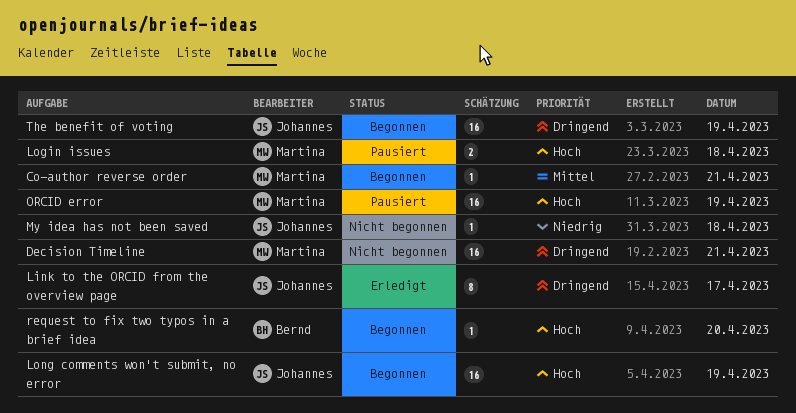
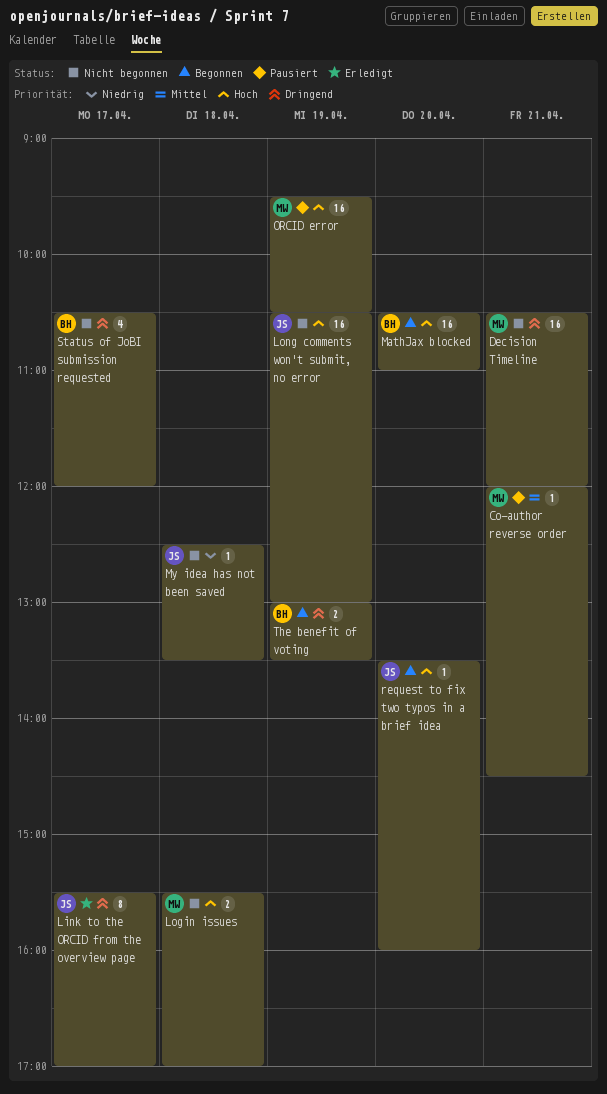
Co-author reverse order, status: Begonnen -> Pausiert
Login issues, status: Pausiert -> Nicht begonnen
Long comments won't submit, no error, status: Begonnen -> Nicht begonnen
MathJax blocked: none -> present
request to fix two typos in a brief idea, owner: Bernd -> Johannes
Status of JoBI submission requested: none -> present
The benefit of voting, owner: Johannes -> Bernd
The benefit of voting, estimate: 16 -> 2

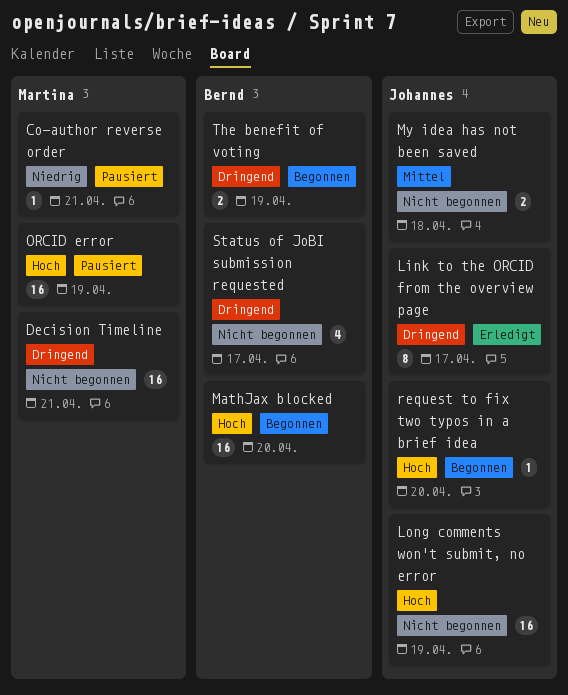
Co-author reverse order, priority: Mittel -> Niedrig
Login issues: present -> none
My idea has not been saved, priority: Niedrig -> Mittel
My idea has not been saved, estimate: 1 -> 2

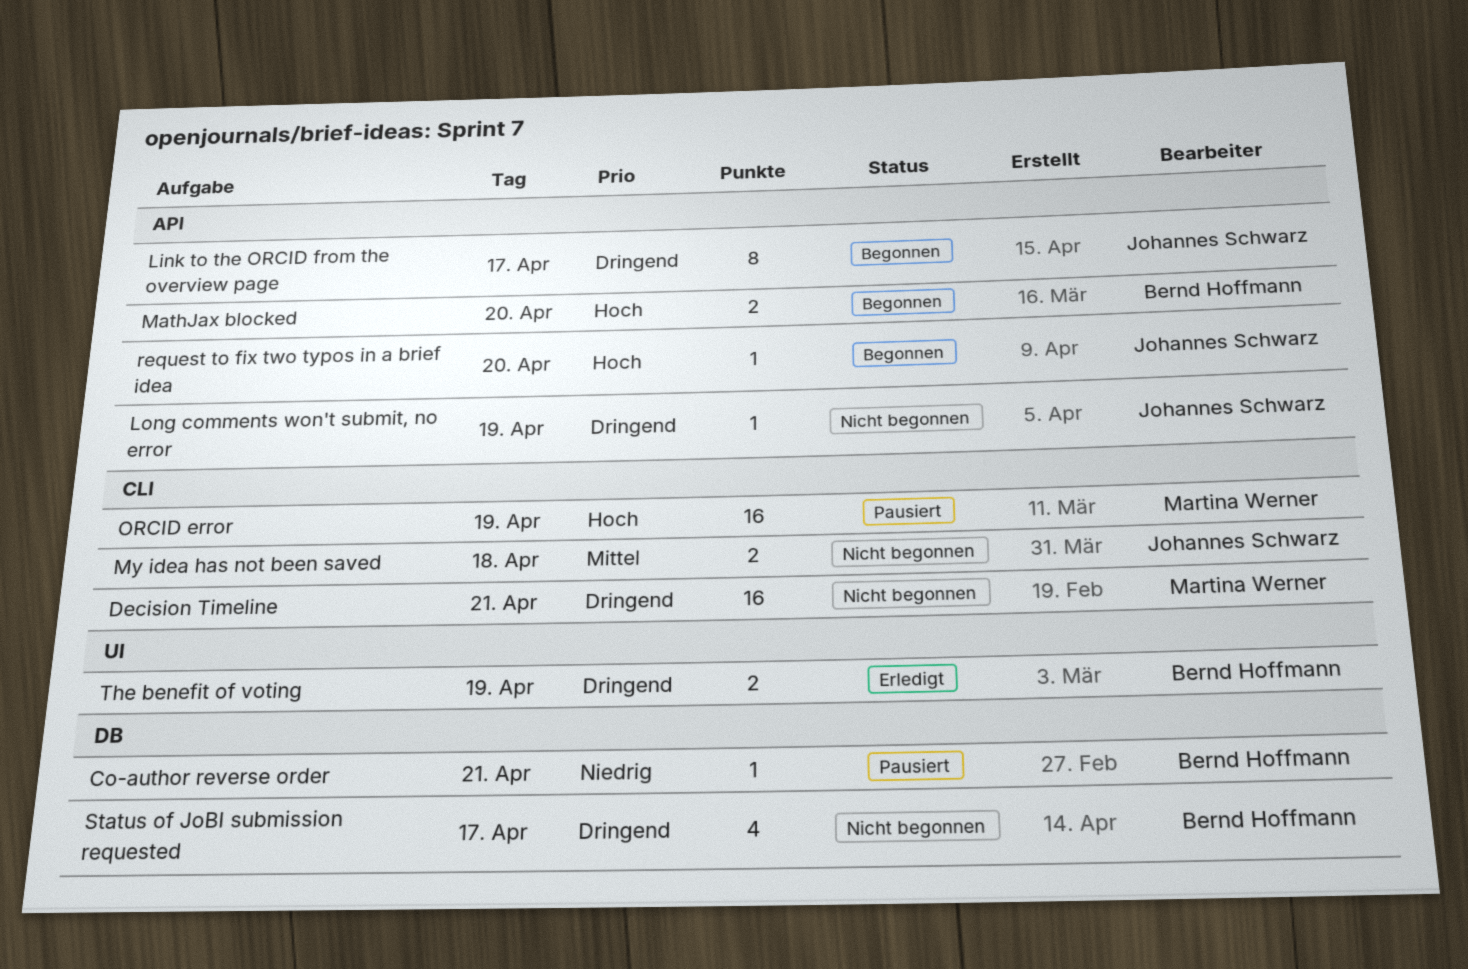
Co-author reverse order, owner: Martina Werner -> Bernd Hoffmann
Link to the ORCID from the overview page, status: Erledigt -> Begonnen
Long comments won't submit, no error, priority: Hoch -> Dringend
Long comments won't submit, no error, estimate: 16 -> 1
MathJax blocked, estimate: 16 -> 2
The benefit of voting, status: Begonnen -> Erledigt

